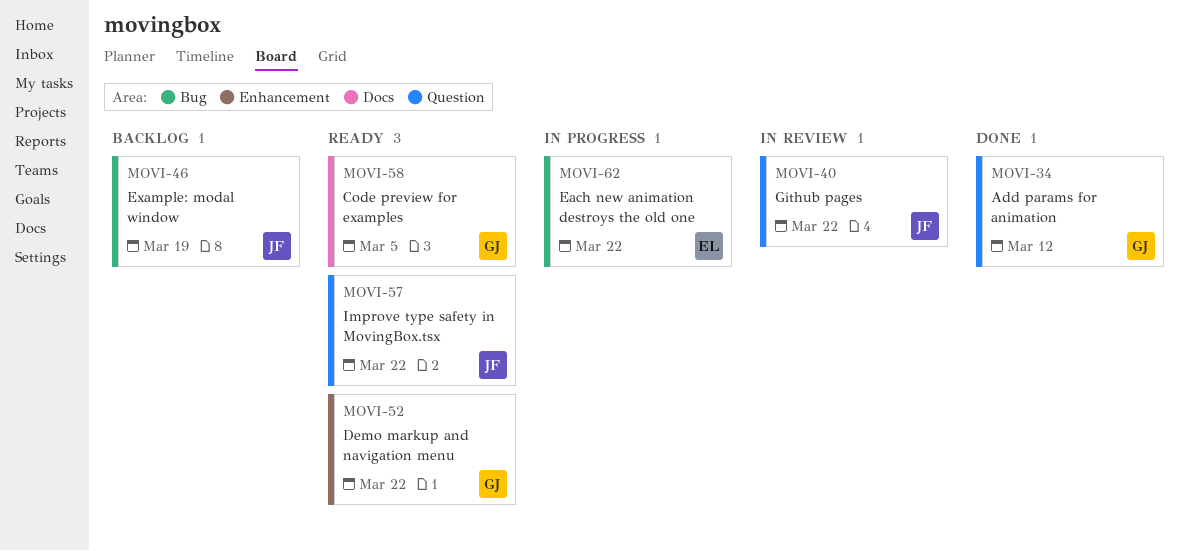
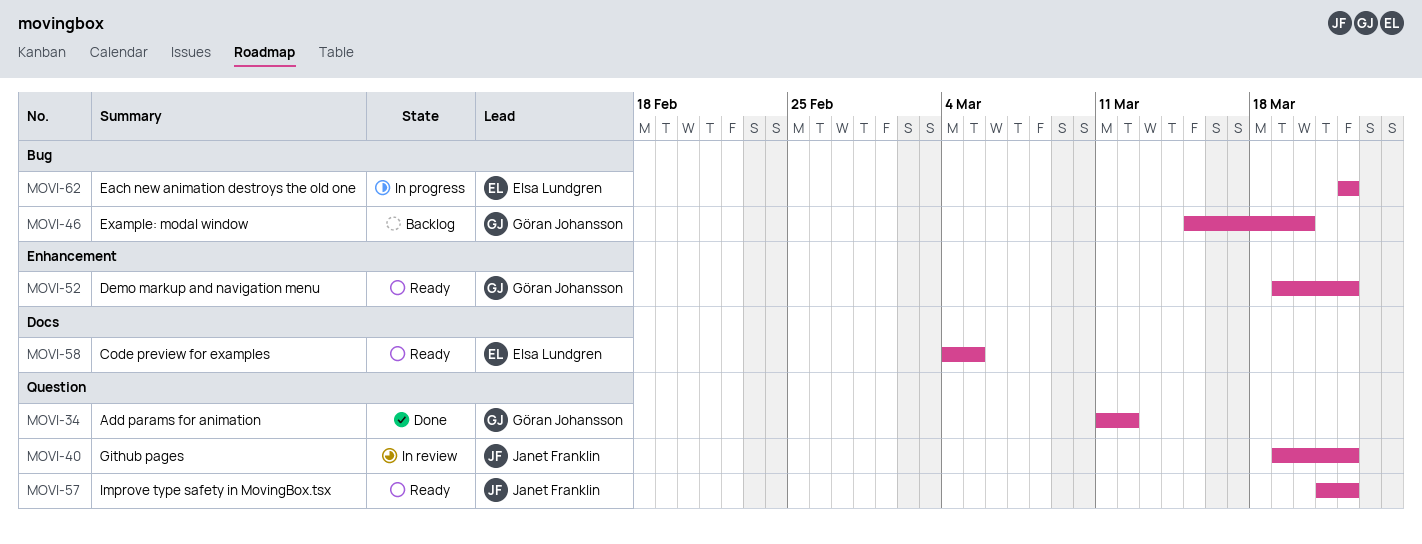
MOVI-46, owner: Janet Franklin -> Göran Johansson
MOVI-46, due: Mar 19 -> Mar 20
MOVI-58, owner: Göran Johansson -> Elsa Lundgren

